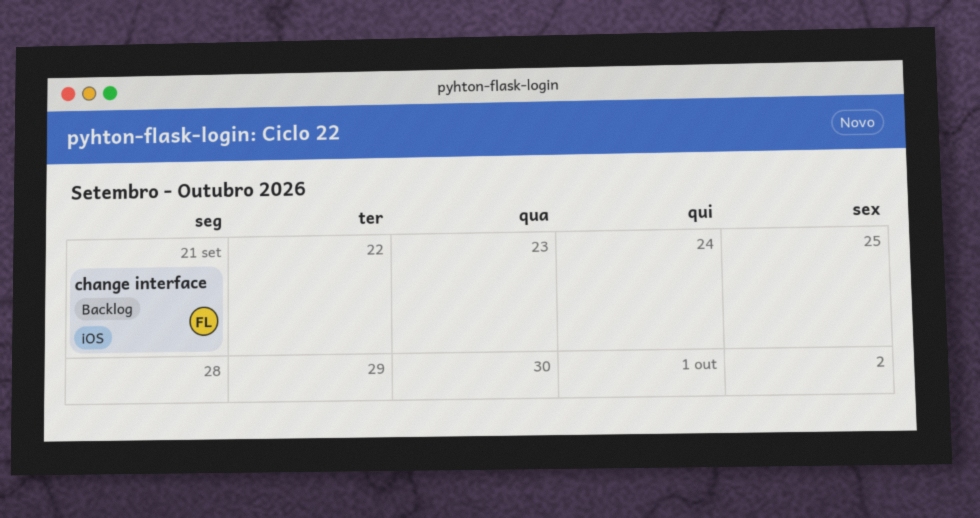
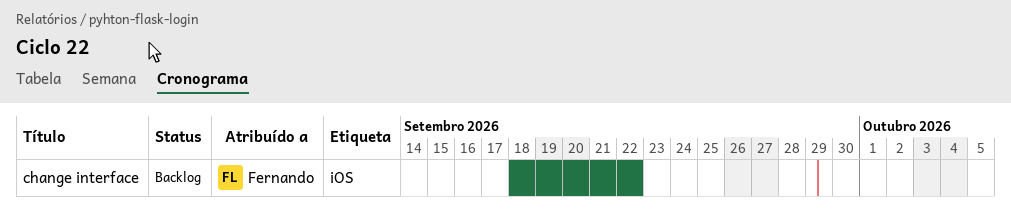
change interface, due: Sep 21 -> Sep 22

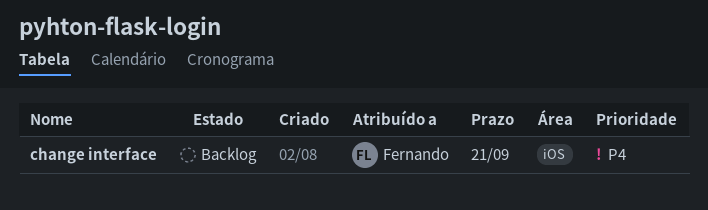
change interface, due: Sep 22 -> Sep 21

